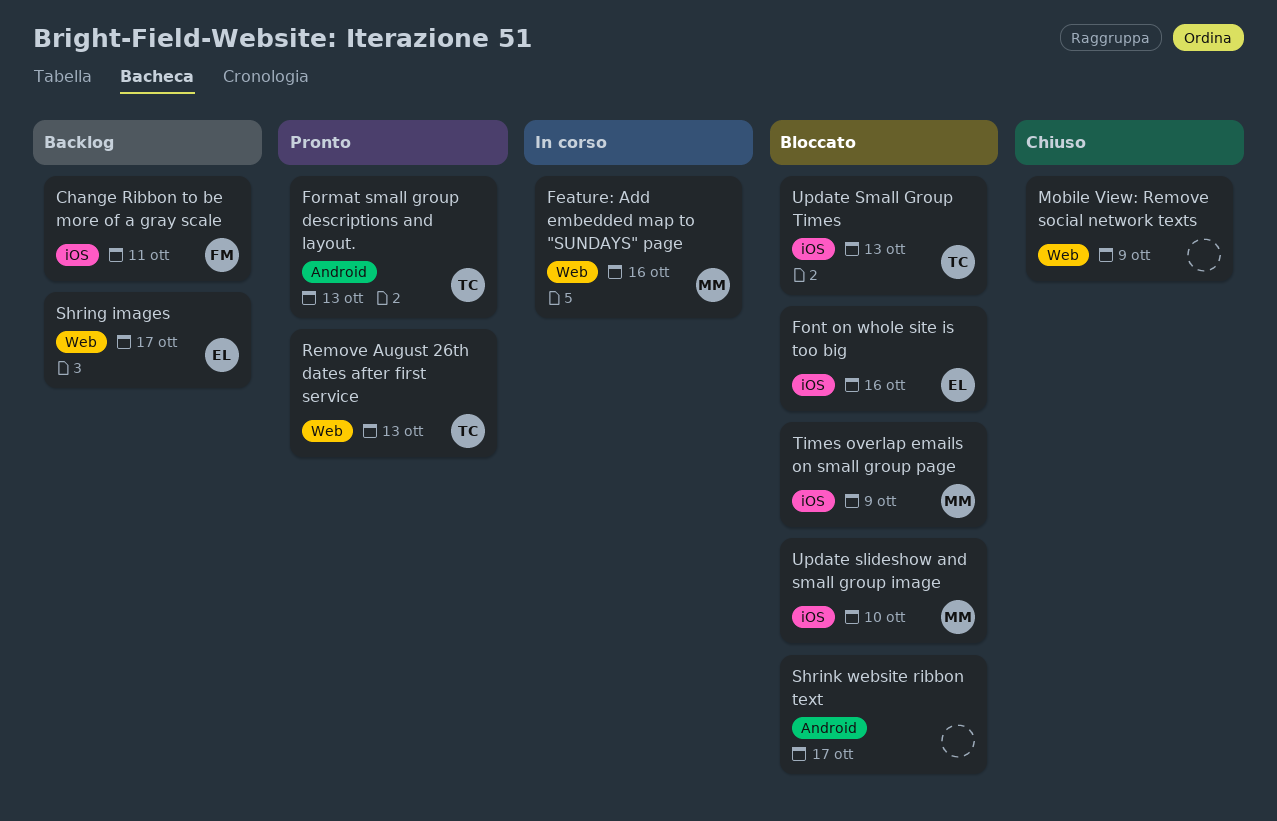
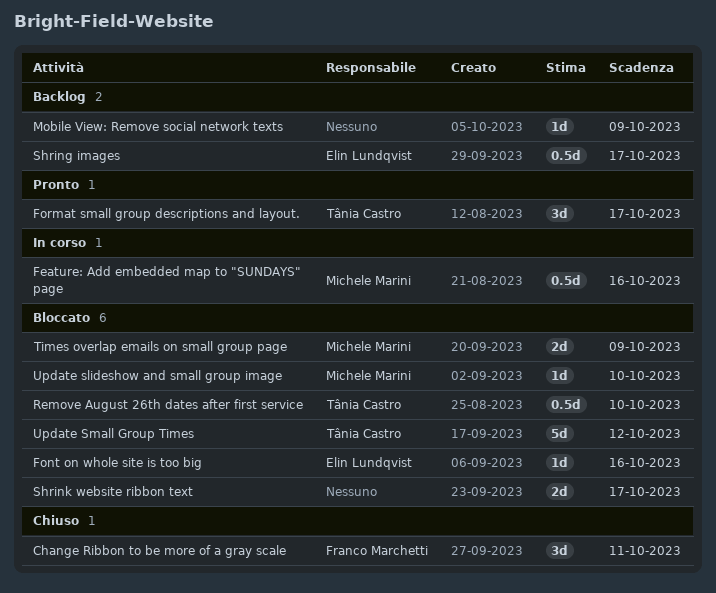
Change Ribbon to be more of a gray scale, status: Backlog -> Chiuso
Format small group descriptions and layout., due: Oct 13 -> Oct 17
Mobile View: Remove social network texts, status: Chiuso -> Backlog
Remove August 26th dates after first service, status: Pronto -> Bloccato
Remove August 26th dates after first service, due: Oct 13 -> Oct 10
Update Small Group Times, due: Oct 13 -> Oct 12

